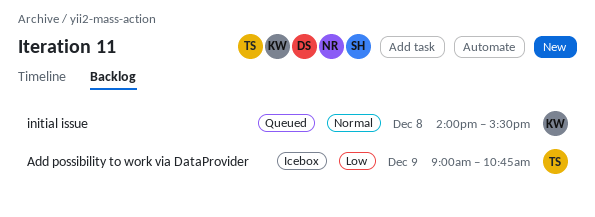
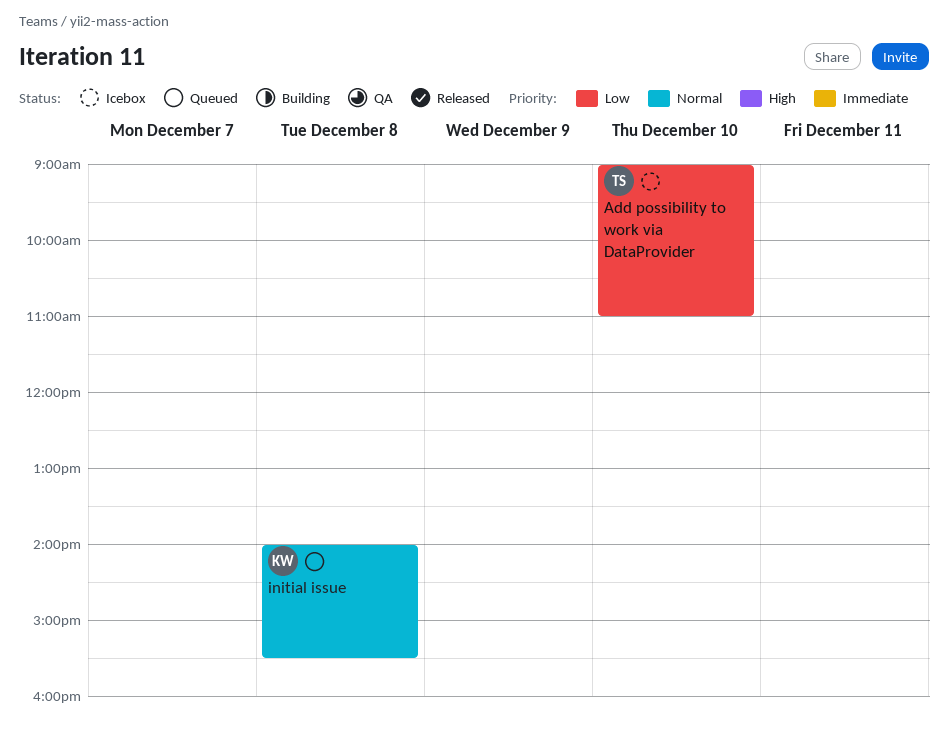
Add possibility to work via DataProvider, day: Dec 9 -> Dec 10
Add possibility to work via DataProvider, ends: 10:45 -> 11:00

